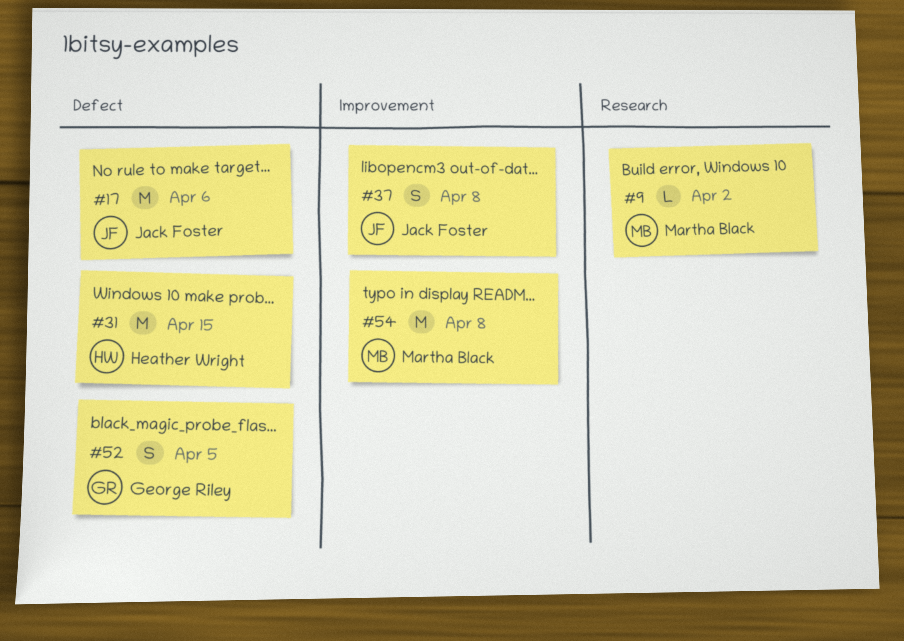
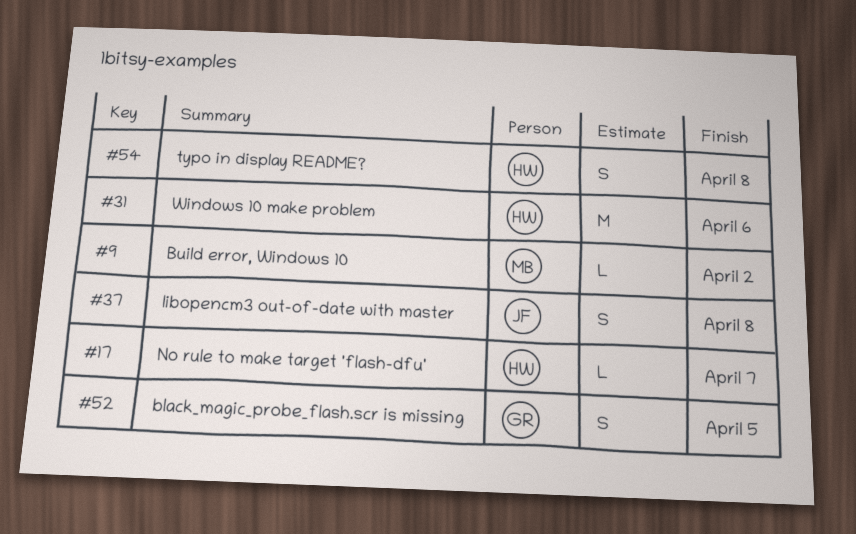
#17, owner: Jack Foster -> Heather Wright
#17, estimate: M -> L
#17, due: Apr 6 -> Apr 7
#31, due: Apr 15 -> Apr 6
#54, owner: Martha Black -> Heather Wright
#54, estimate: M -> S

